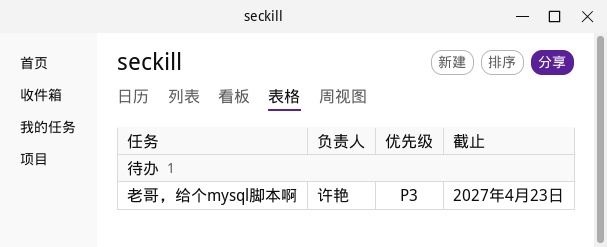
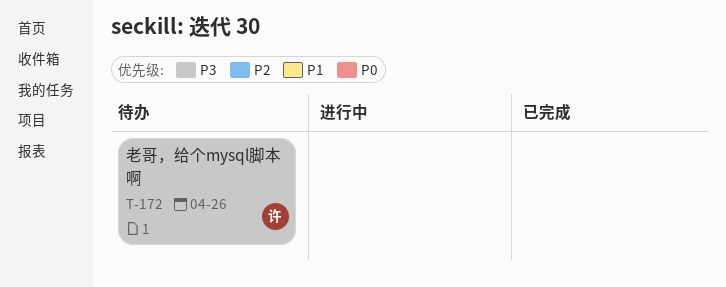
老哥，给个mysql脚本啊, due: Apr 23 -> Apr 26

